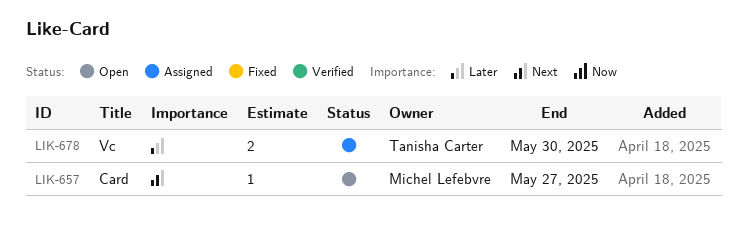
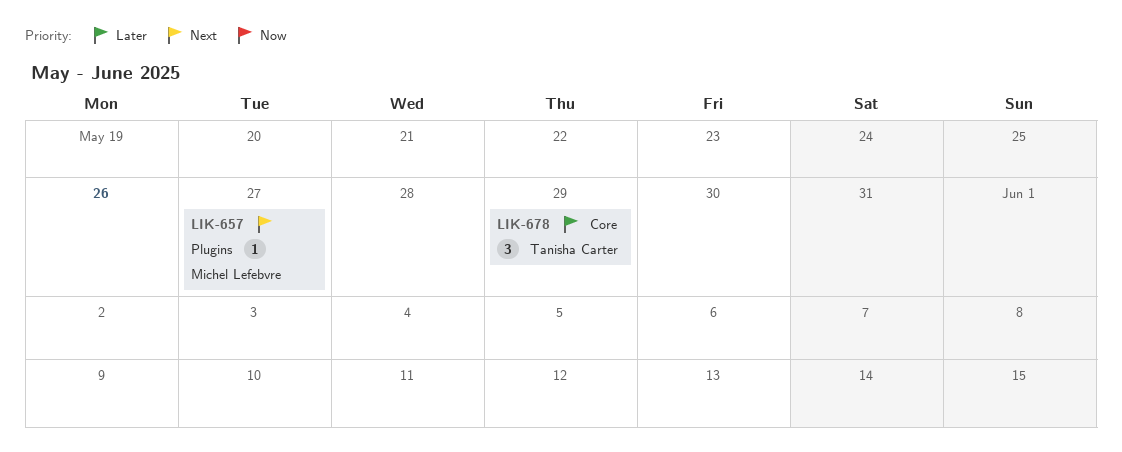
LIK-678, estimate: 2 -> 3
LIK-678, due: May 30 -> May 29

